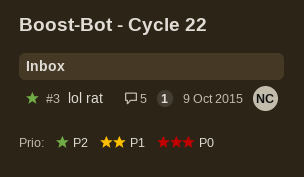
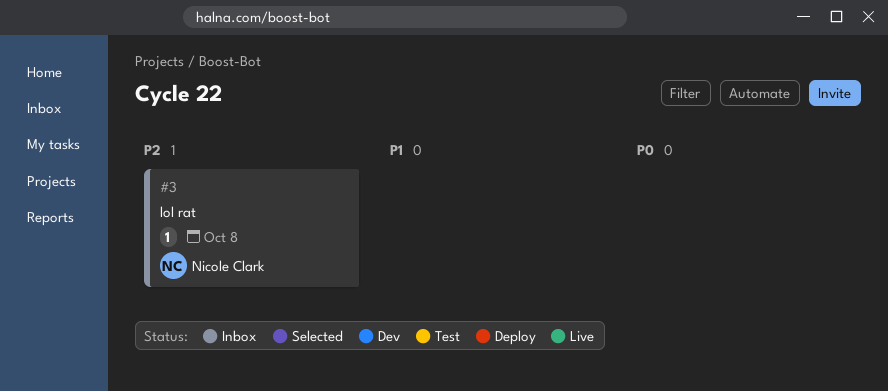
#3, due: Oct 9 -> Oct 8

